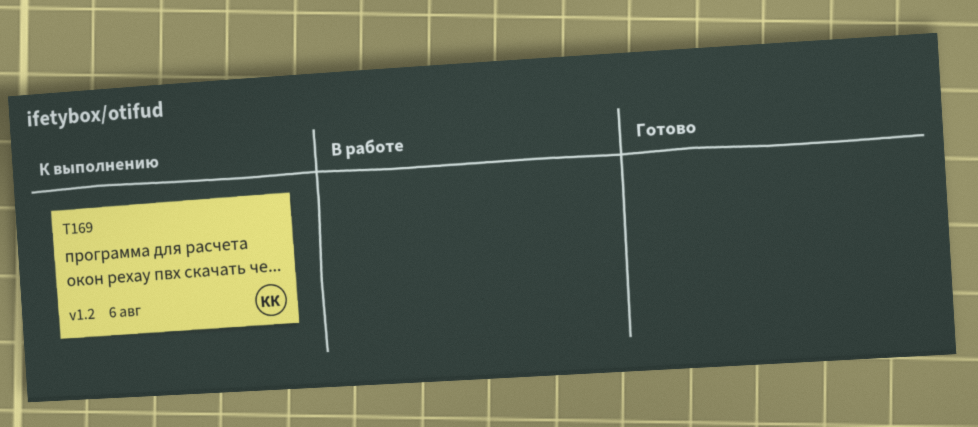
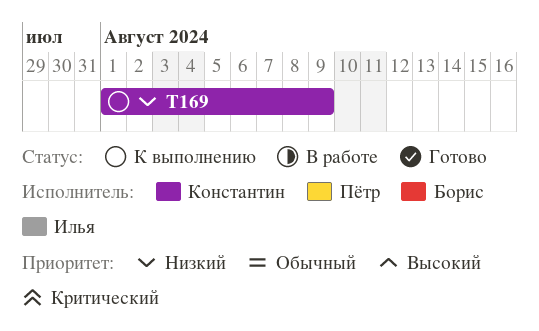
T169, due: Aug 6 -> Aug 9

